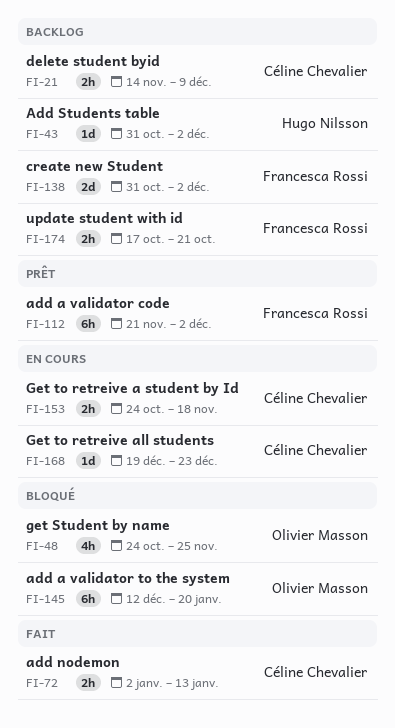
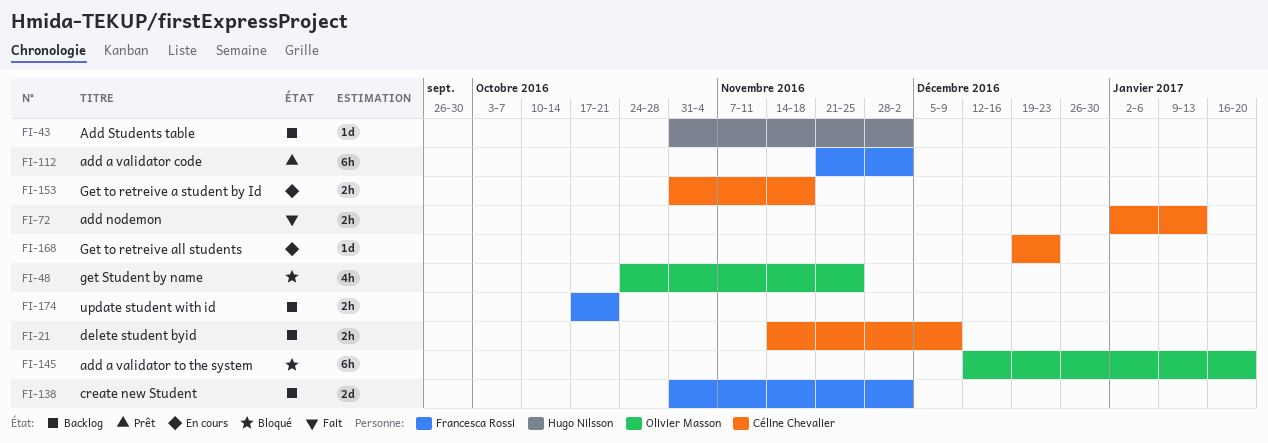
FI-153, start: Oct 24 -> Oct 31

